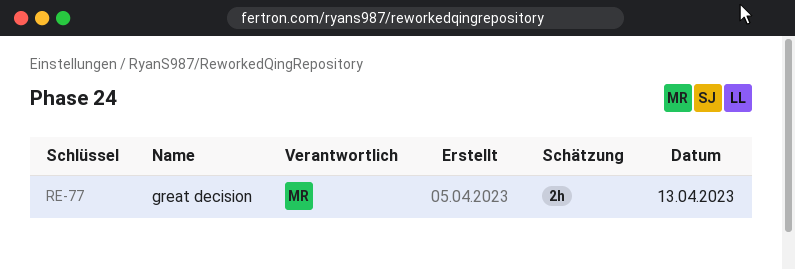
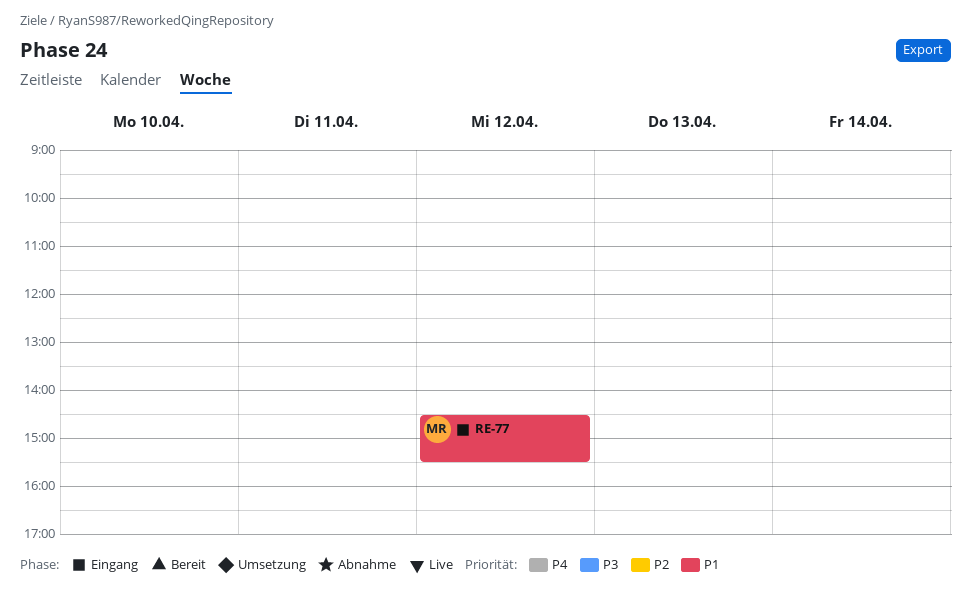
RE-77, day: Apr 13 -> Apr 12

